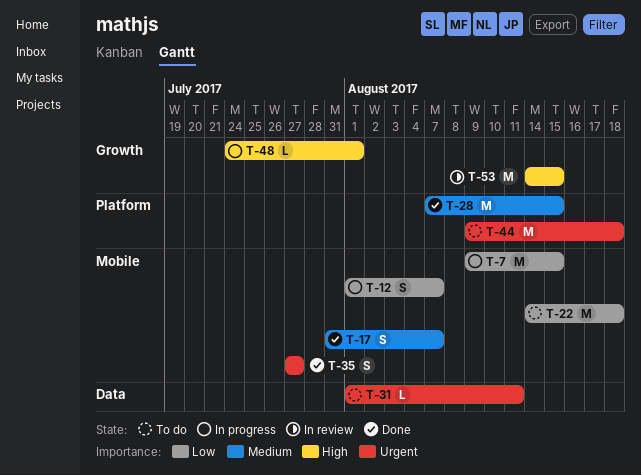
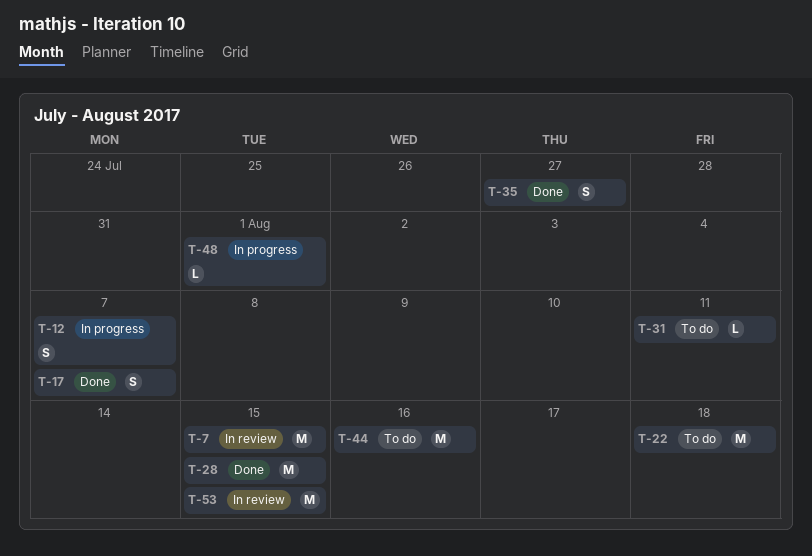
T-7, status: In progress -> In review
T-44, due: Aug 18 -> Aug 16

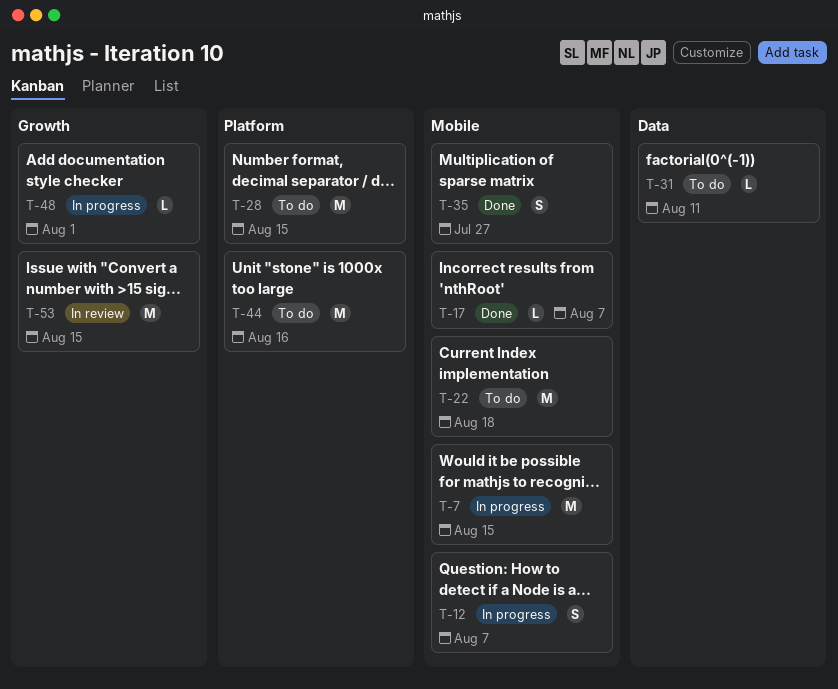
T-7, status: In review -> In progress
T-17, estimate: S -> L
T-28, status: Done -> To do

